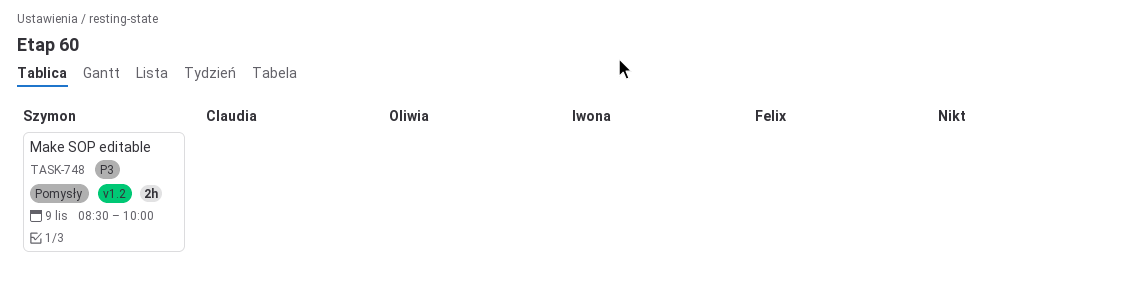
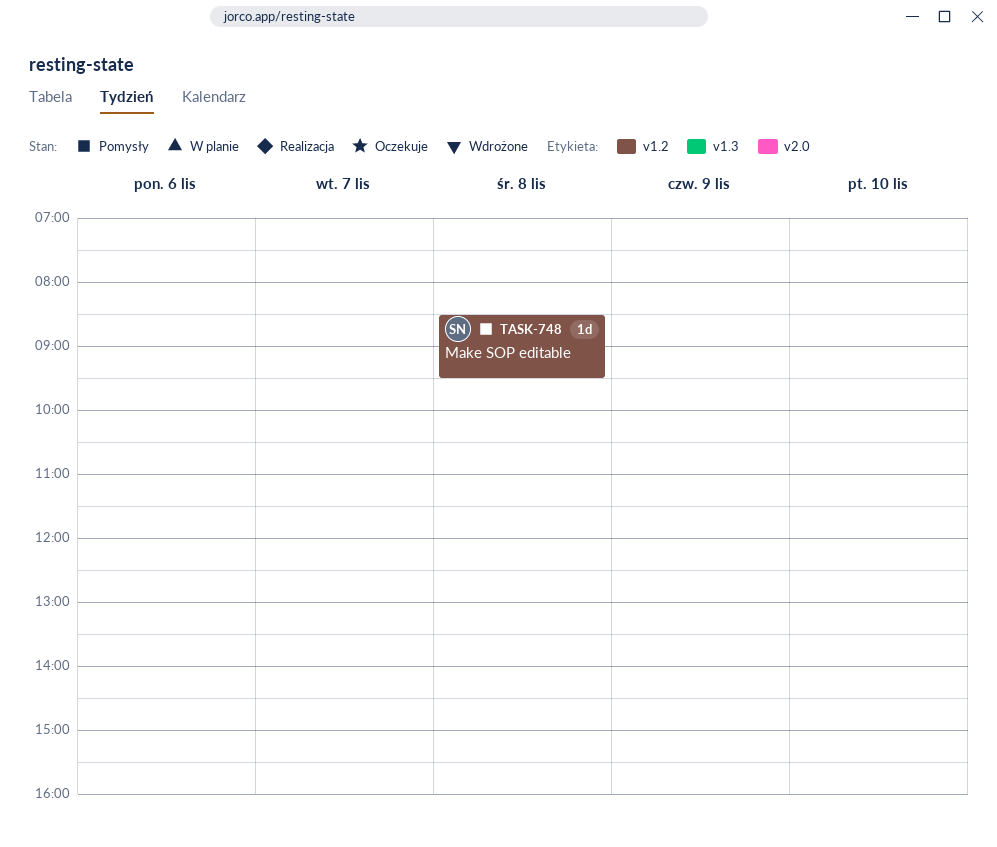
TASK-748, estimate: 2h -> 1d
TASK-748, day: Nov 9 -> Nov 8
TASK-748, ends: 10:00 -> 09:30

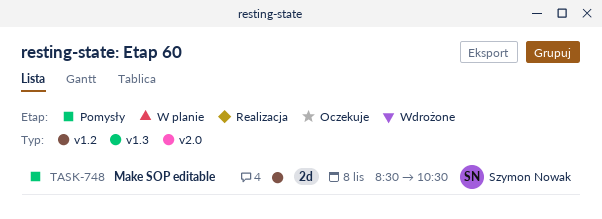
TASK-748, estimate: 1d -> 2d
TASK-748, ends: 09:30 -> 10:30

